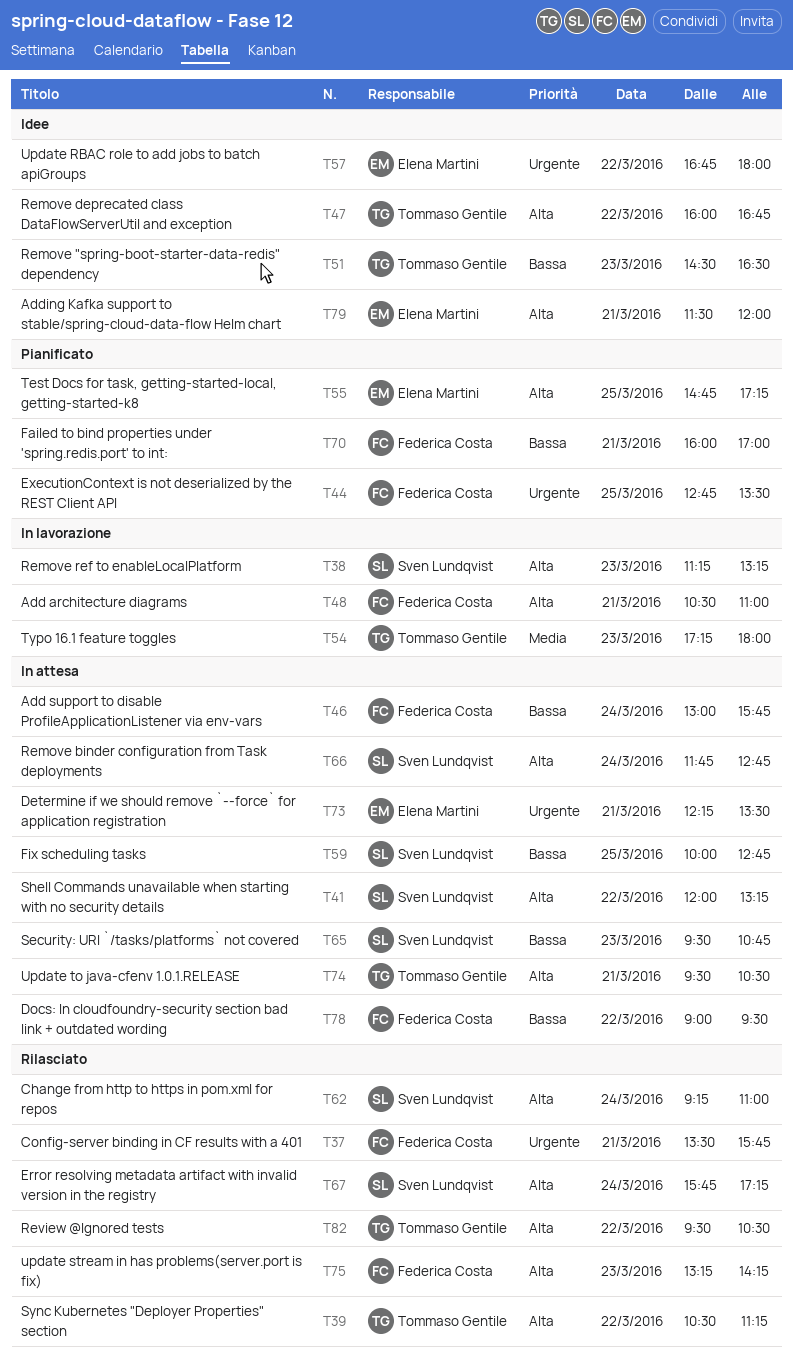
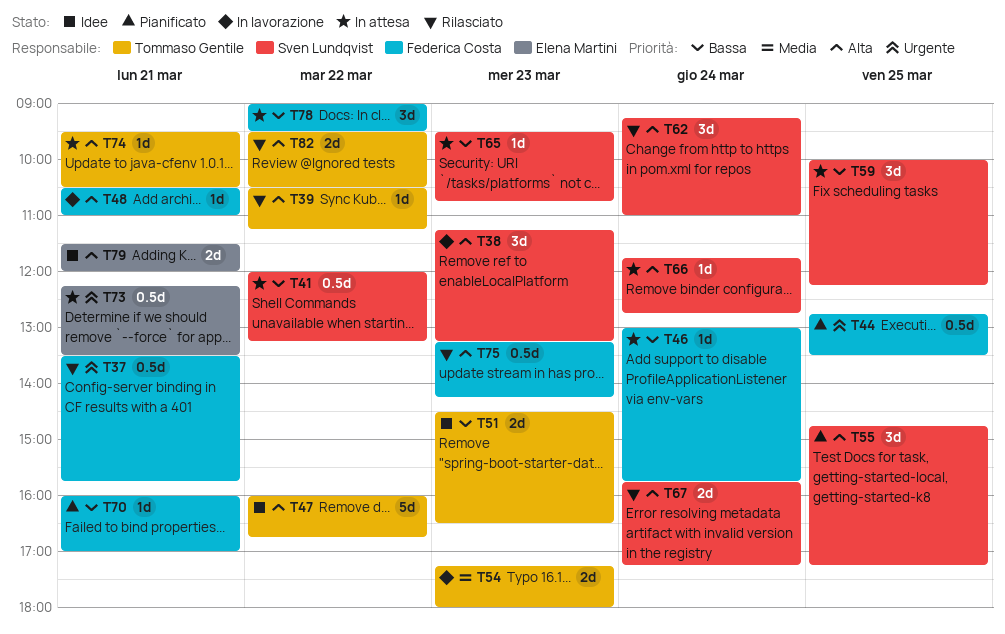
T41, priority: Alta -> Bassa
T55, owner: Elena Martini -> Sven Lundqvist
T57: present -> none
T59, ends: 12:45 -> 12:15

